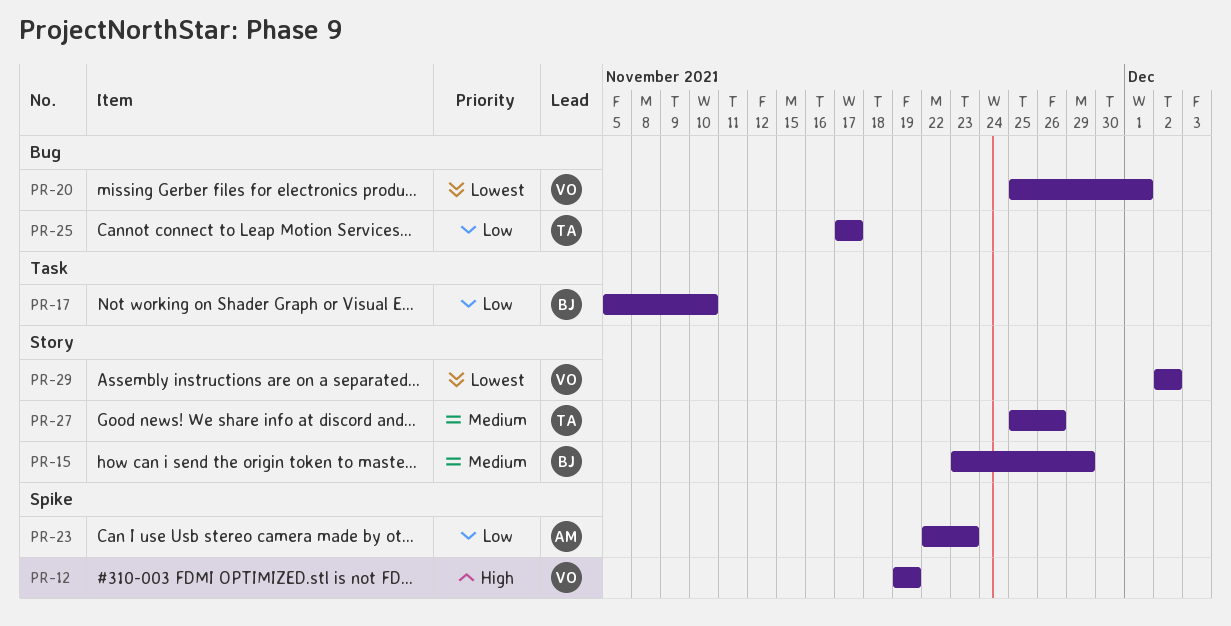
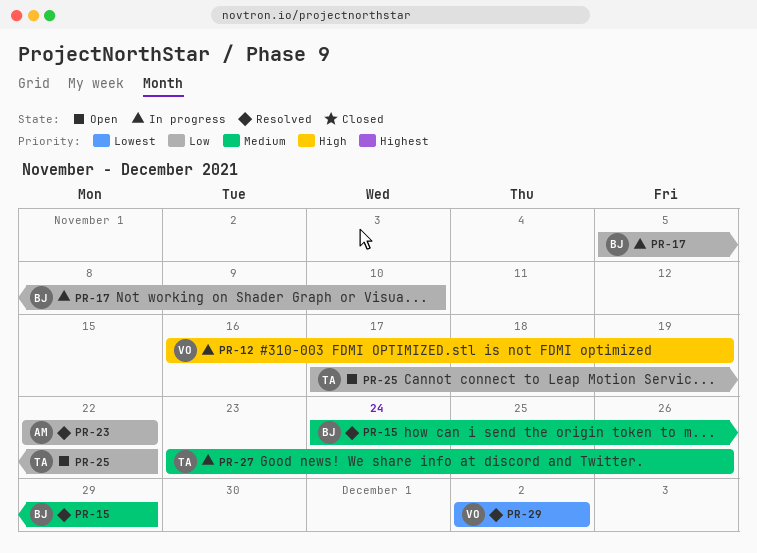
PR-12, start: Nov 19 -> Nov 16
PR-15, start: Nov 23 -> Nov 24
PR-20: present -> none
PR-23, due: Nov 23 -> Nov 22
PR-25, due: Nov 17 -> Nov 22
PR-27, start: Nov 25 -> Nov 23

